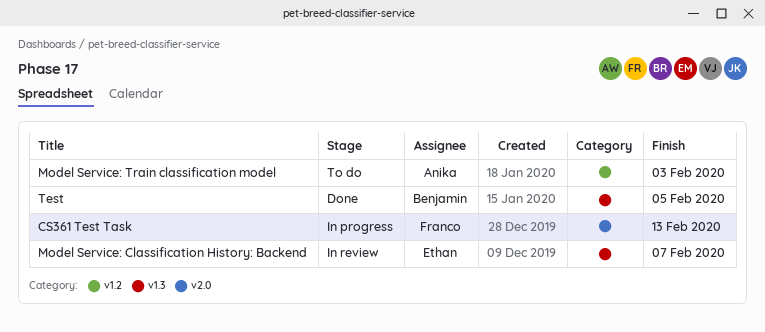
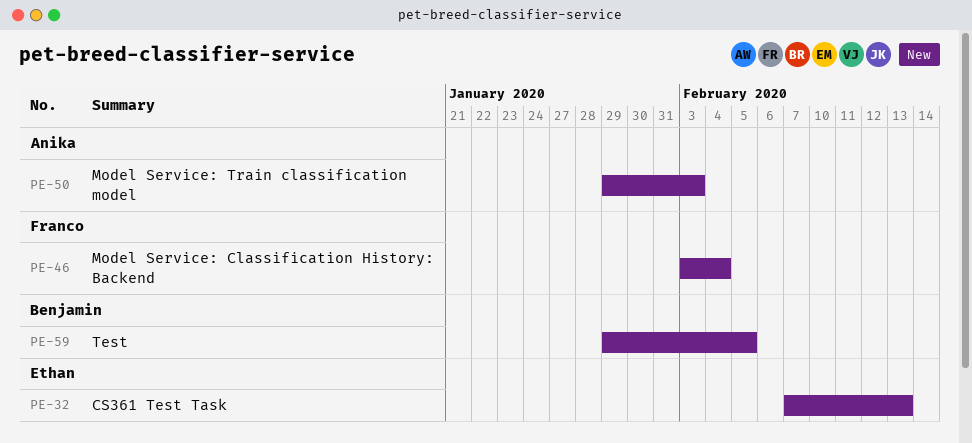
CS361 Test Task, owner: Franco -> Ethan
Model Service: Classification History: Backend, owner: Ethan -> Franco
Model Service: Classification History: Backend, due: Feb 7 -> Feb 4

